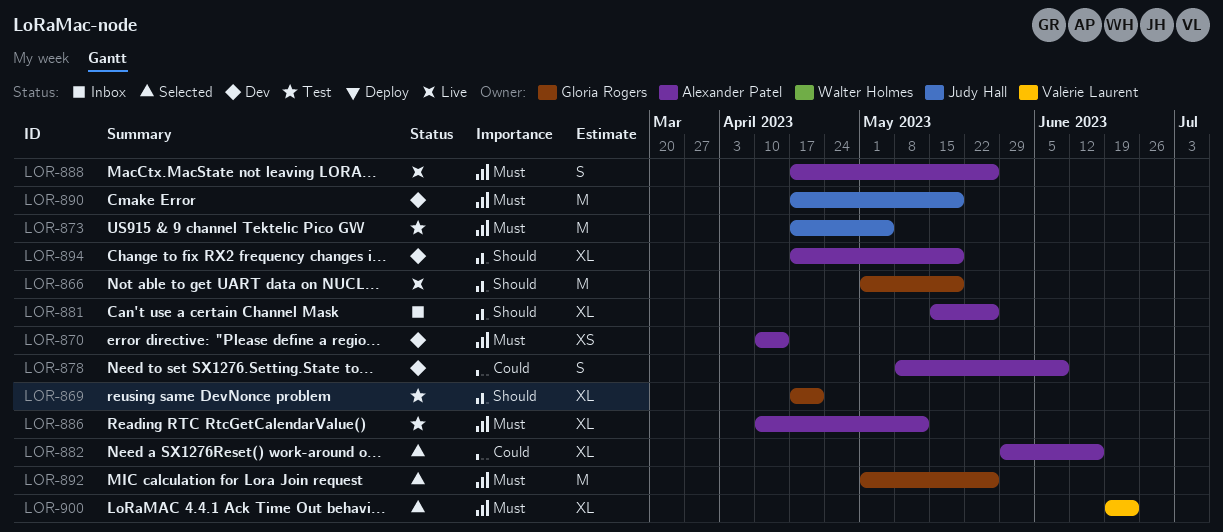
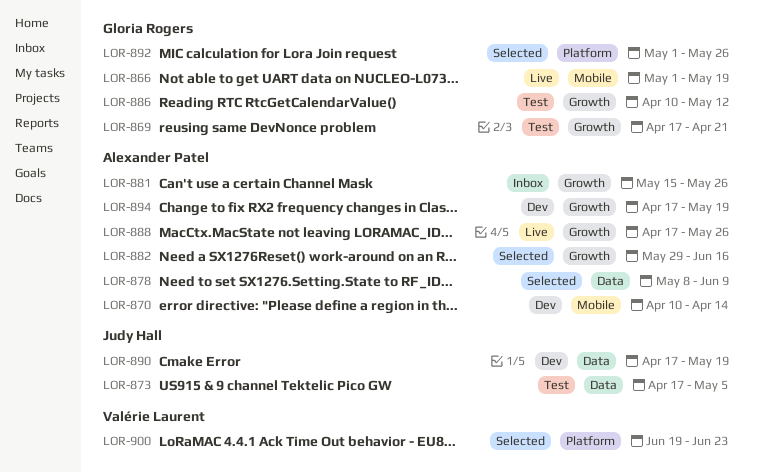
LOR-878, status: Dev -> Selected
LOR-886, owner: Alexander Patel -> Gloria Rogers

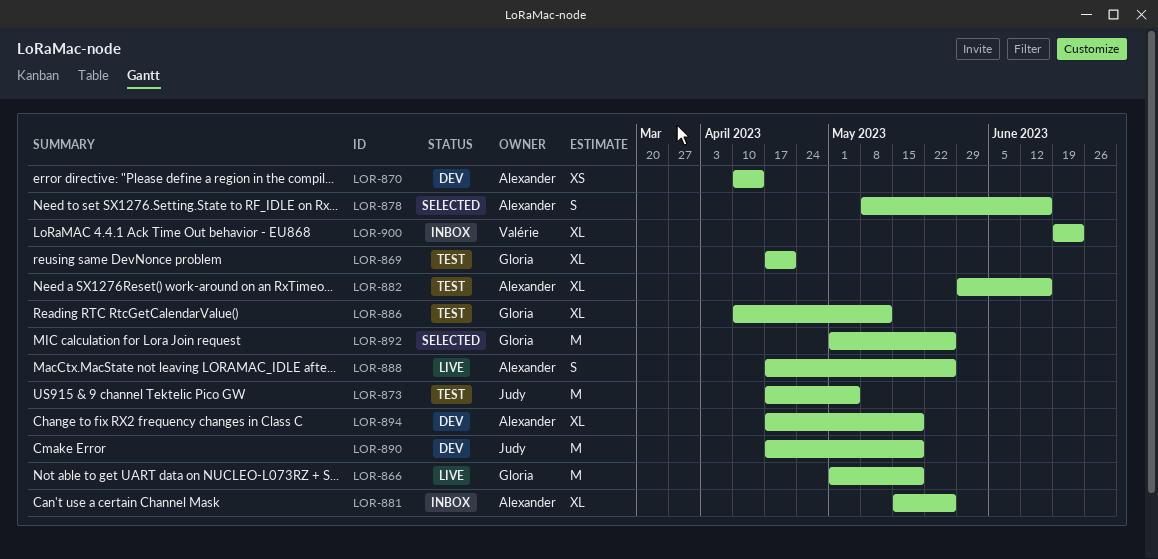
LOR-878, due: Jun 9 -> Jun 16
LOR-882, status: Selected -> Test
LOR-900, status: Selected -> Inbox

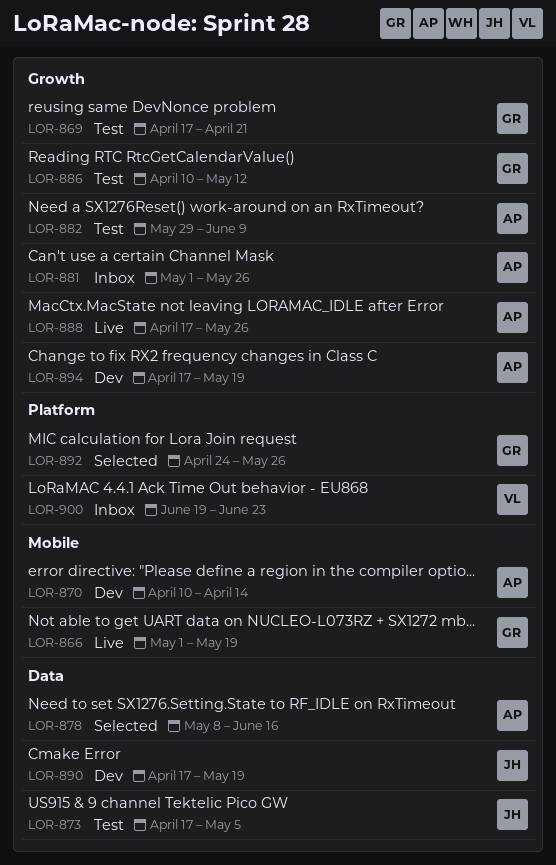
LOR-881, start: May 15 -> May 1
LOR-882, due: Jun 16 -> Jun 9
LOR-892, start: May 1 -> Apr 24

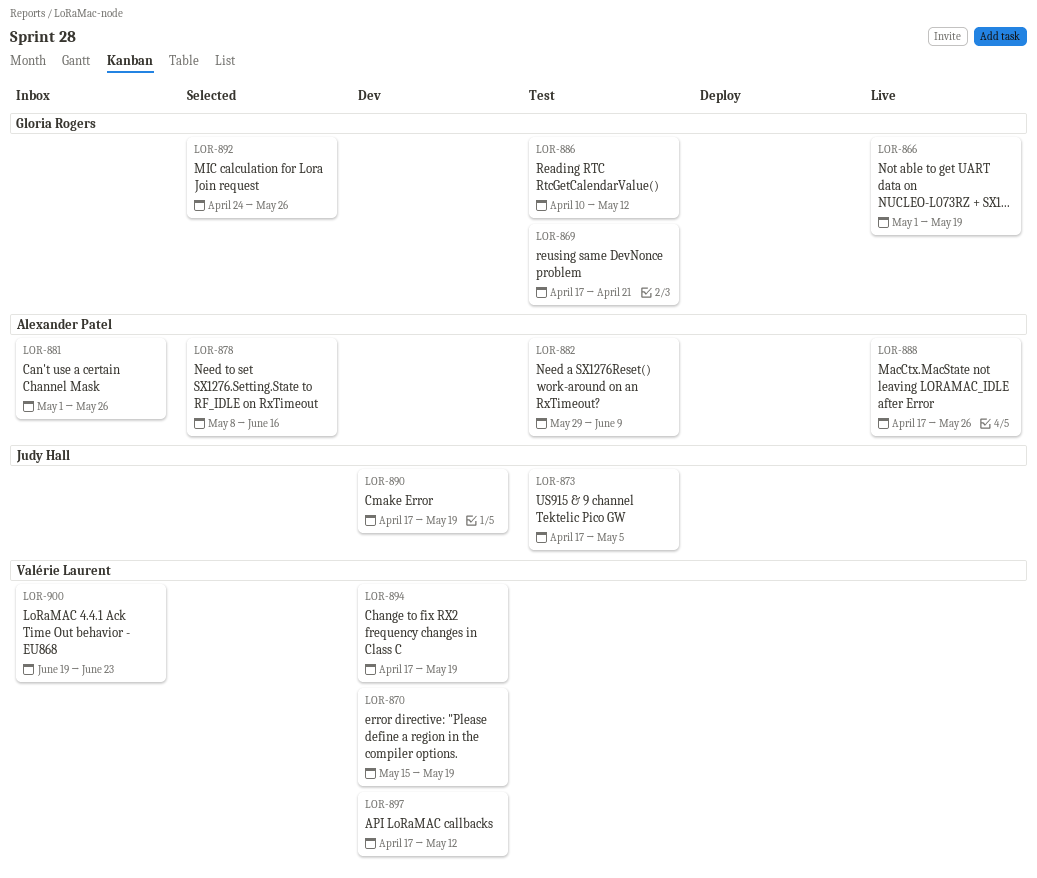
LOR-870, owner: Alexander Patel -> Valérie Laurent
LOR-870, start: Apr 10 -> May 15
LOR-870, due: Apr 14 -> May 19
LOR-894, owner: Alexander Patel -> Valérie Laurent
LOR-897: none -> present

